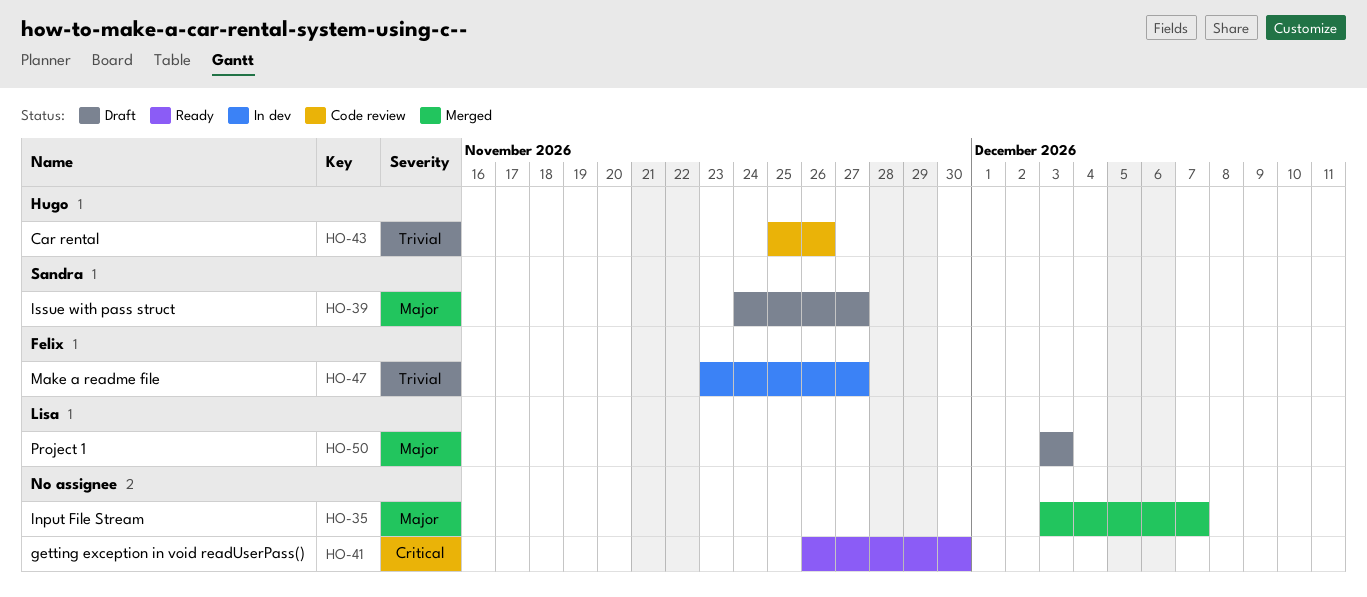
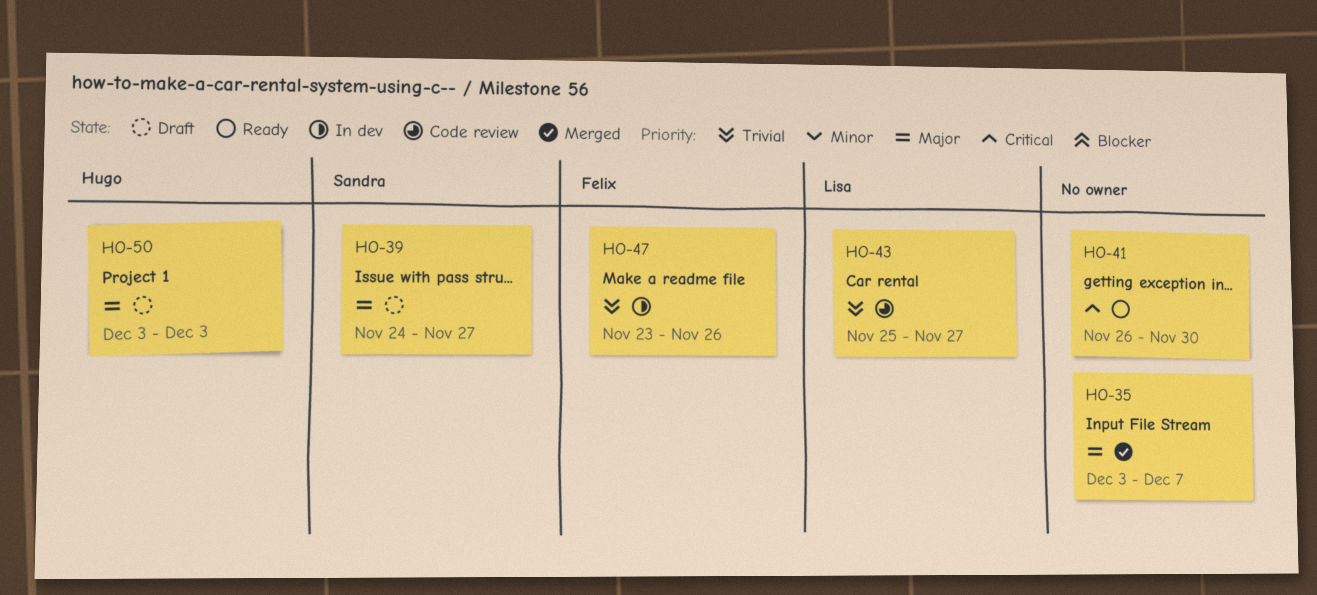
HO-43, owner: Hugo -> Lisa
HO-43, due: Nov 26 -> Nov 27
HO-47, due: Nov 27 -> Nov 26
HO-50, owner: Lisa -> Hugo

